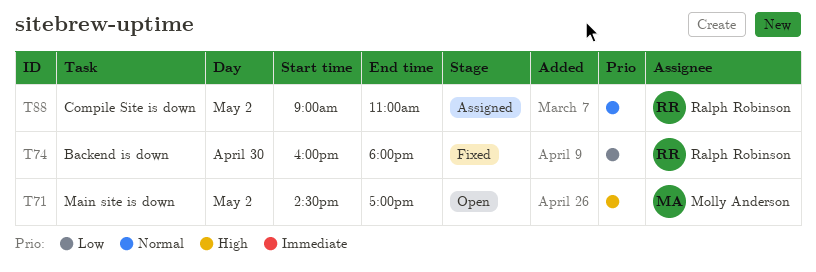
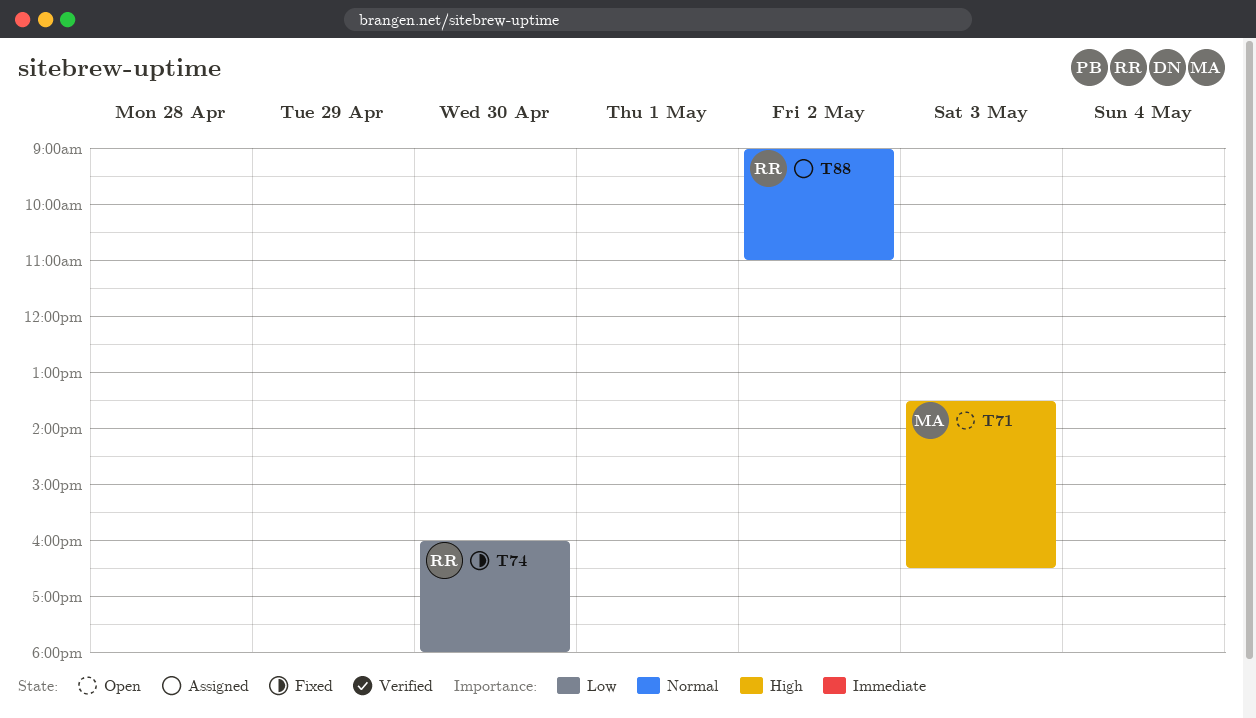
T71, day: May 2 -> May 3
T71, begins: 14:30 -> 13:30
T71, ends: 17:00 -> 16:30

